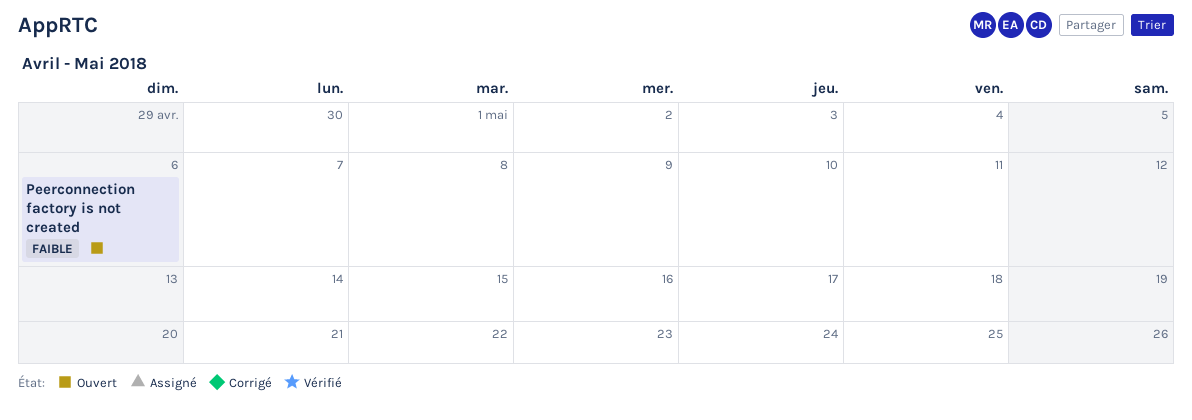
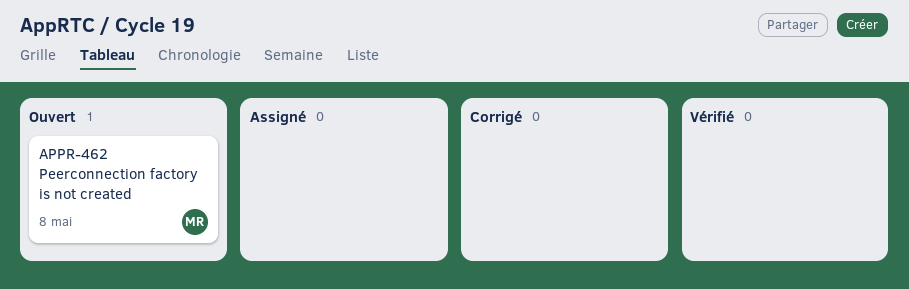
Peerconnection factory is not created, due: May 6 -> May 8

